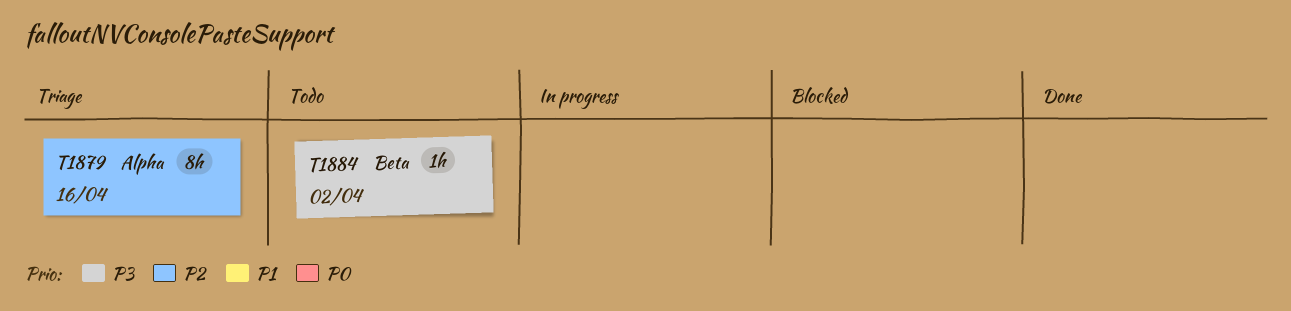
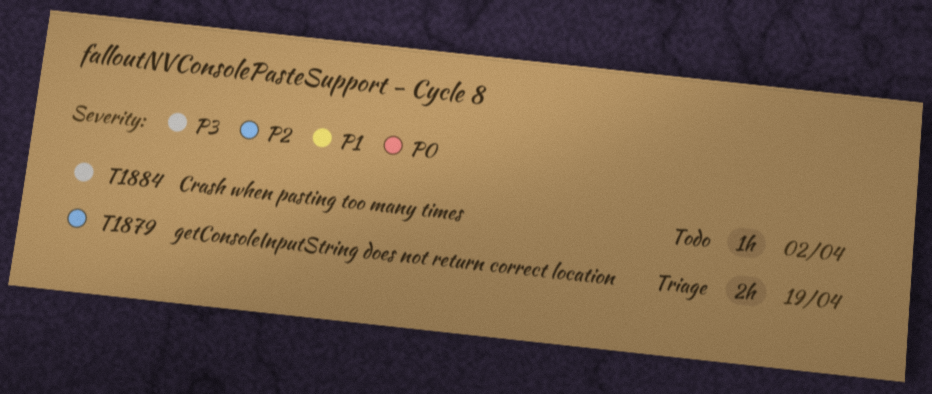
T1879, estimate: 8h -> 2h
T1879, due: Apr 16 -> Apr 19

